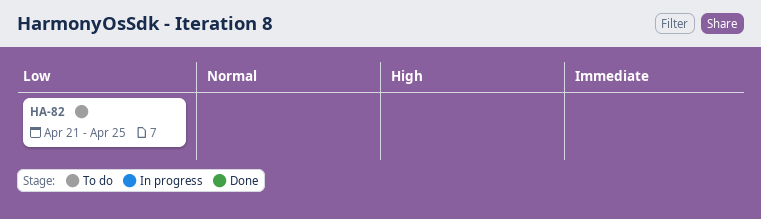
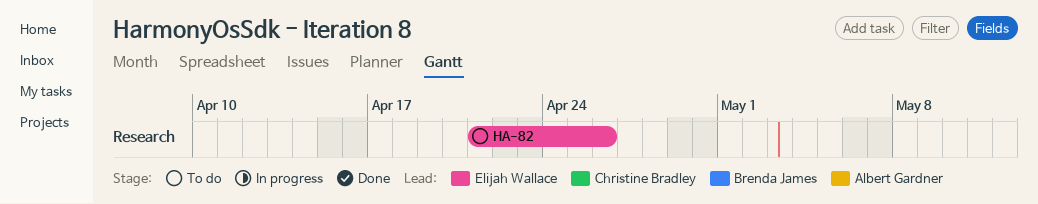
HA-82, due: Apr 25 -> Apr 26

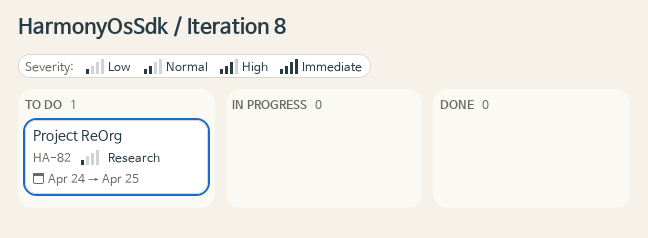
HA-82, start: Apr 21 -> Apr 24
HA-82, due: Apr 26 -> Apr 25

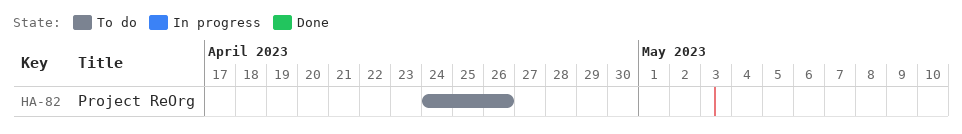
HA-82, due: Apr 25 -> Apr 26

